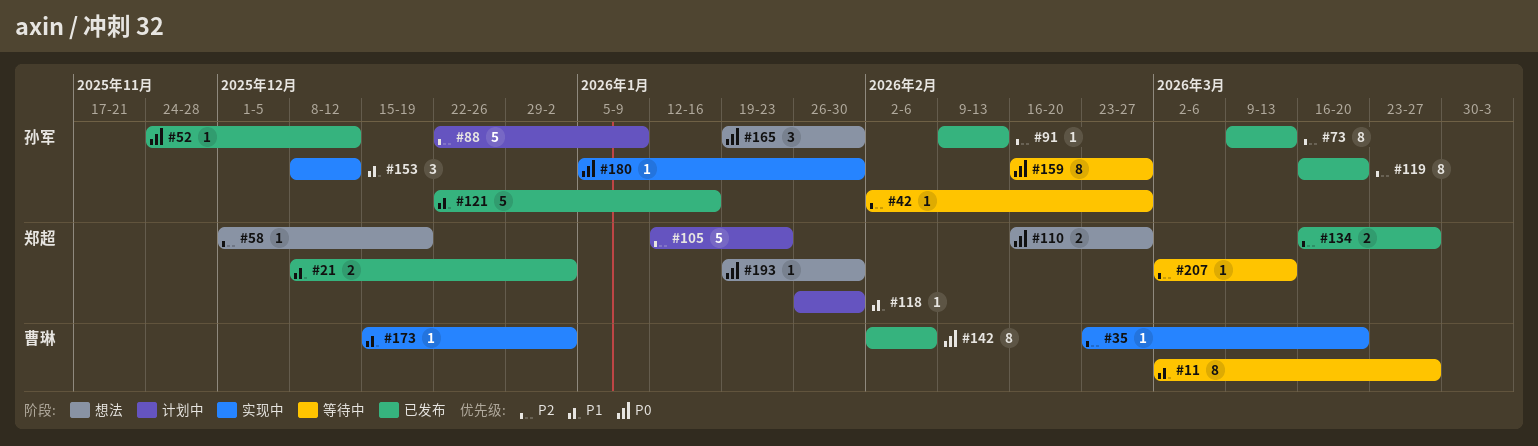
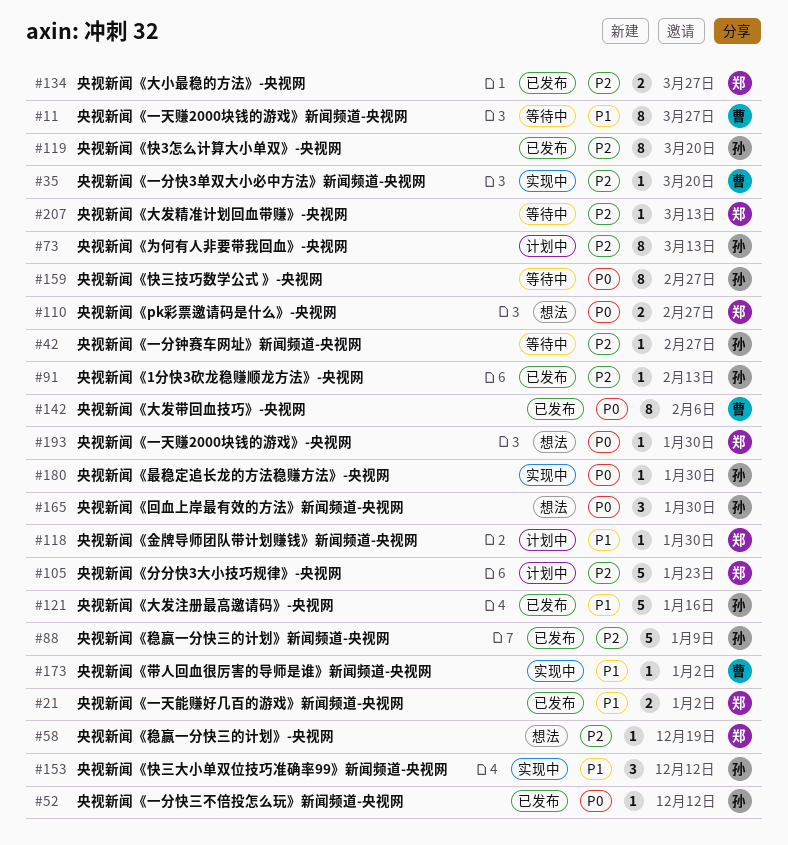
#73, status: 已发布 -> 计划中
#88, status: 计划中 -> 已发布

